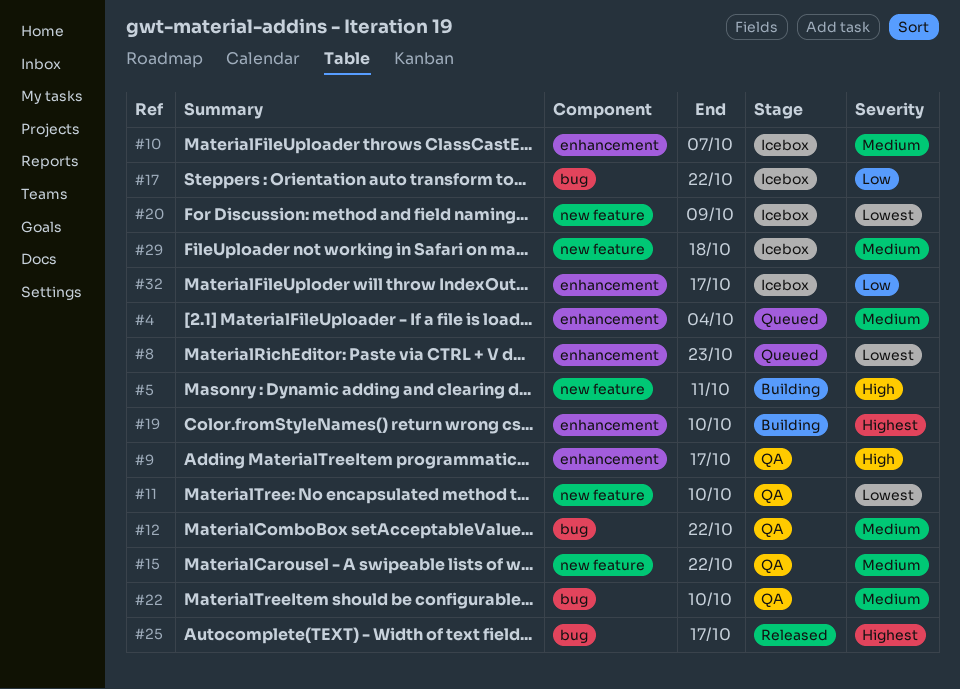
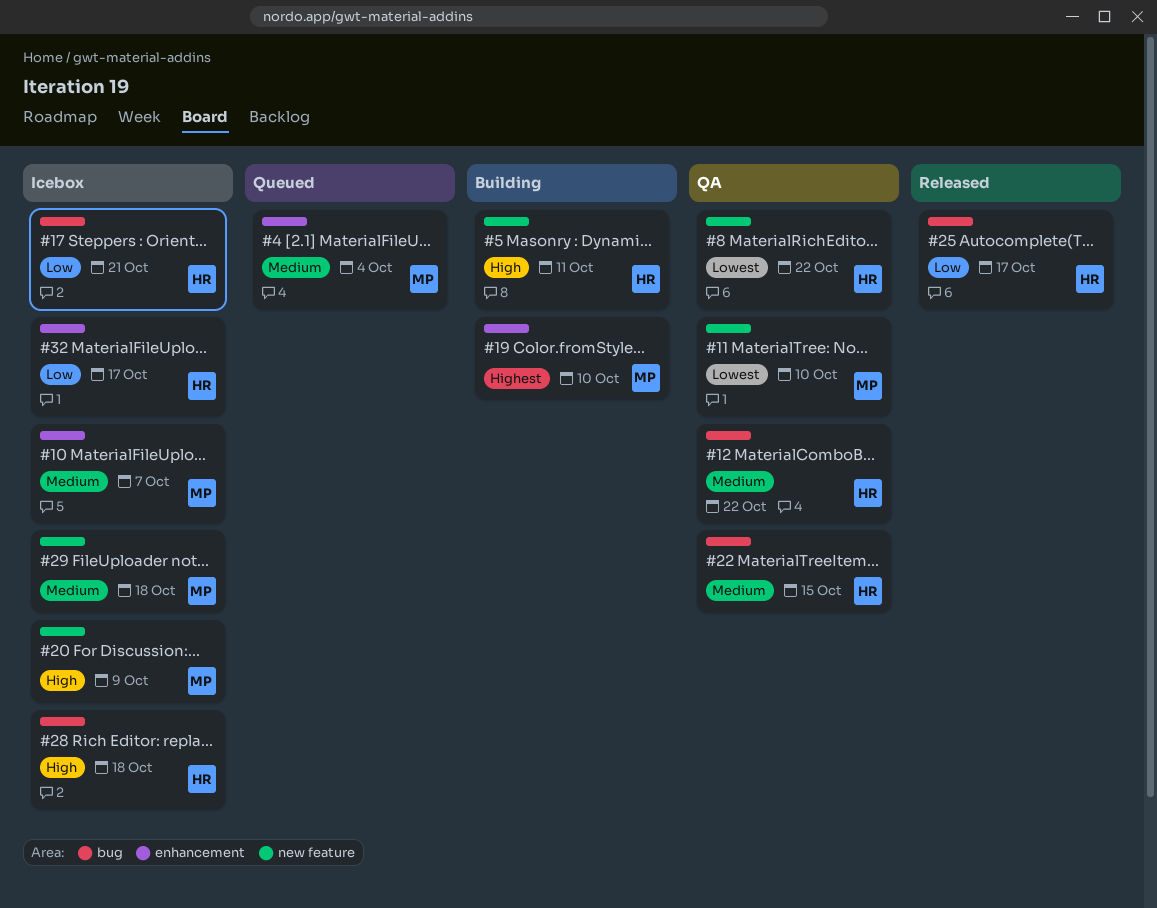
#8, status: Queued -> QA
#8, label: enhancement -> new feature
#8, due: Oct 23 -> Oct 22
#9: present -> none
#15: present -> none
#17, due: Oct 22 -> Oct 21
#20, priority: Lowest -> High
#22, due: Oct 10 -> Oct 15
#25, priority: Highest -> Low
#28: none -> present

